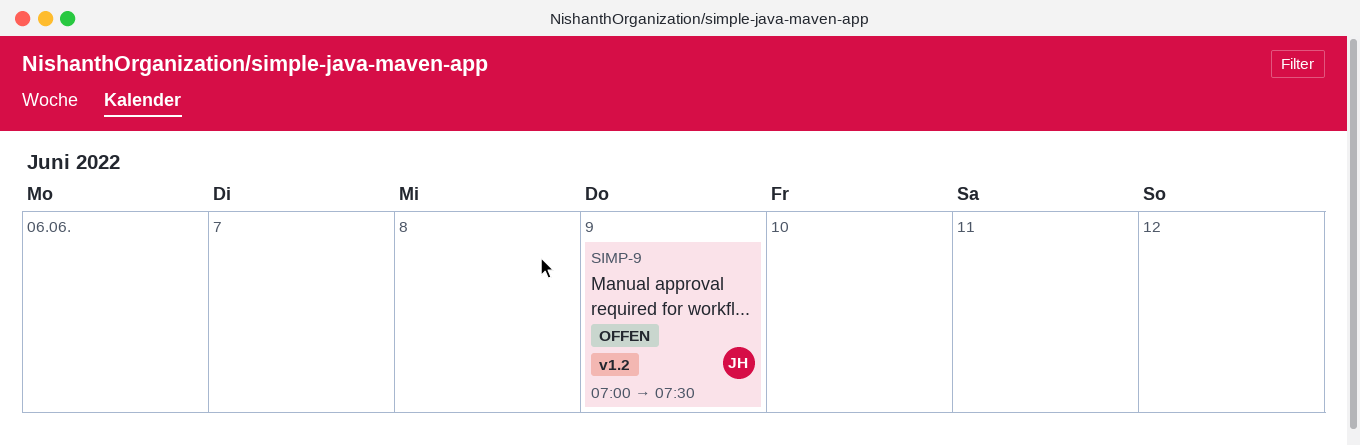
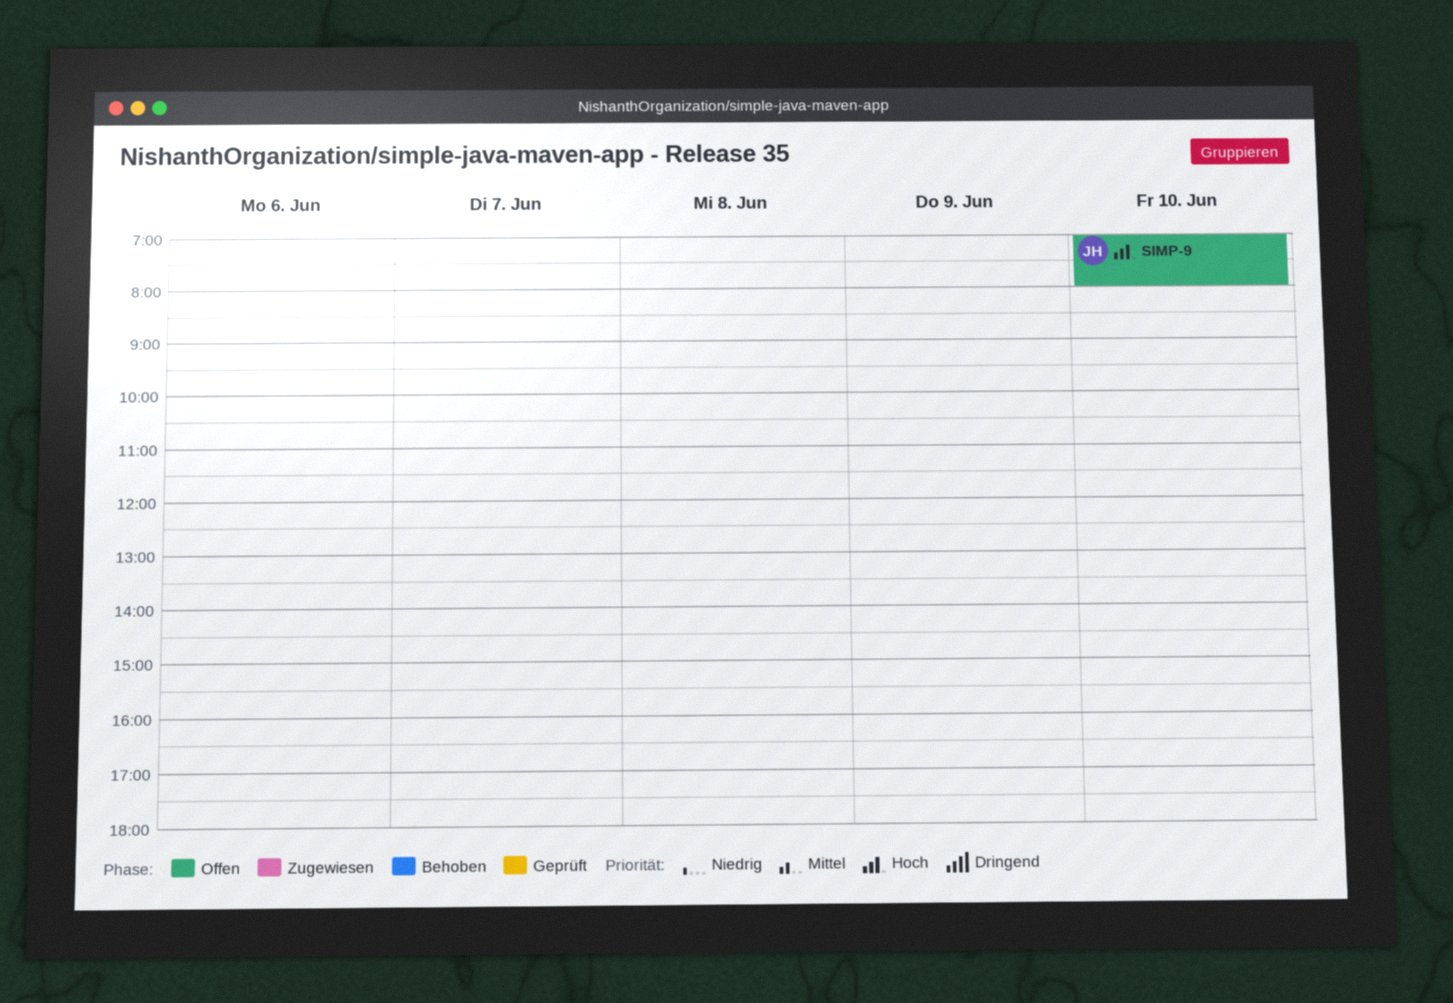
SIMP-9, day: Jun 9 -> Jun 10
SIMP-9, ends: 07:30 -> 08:00

